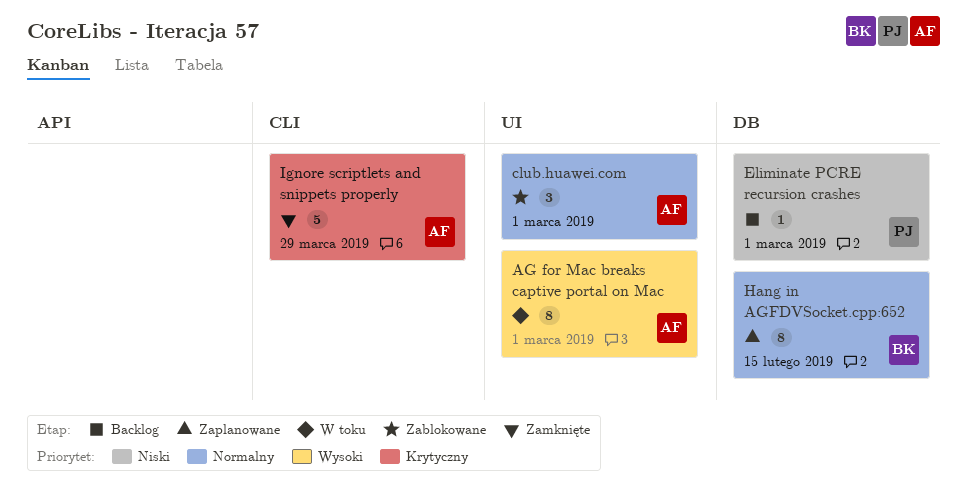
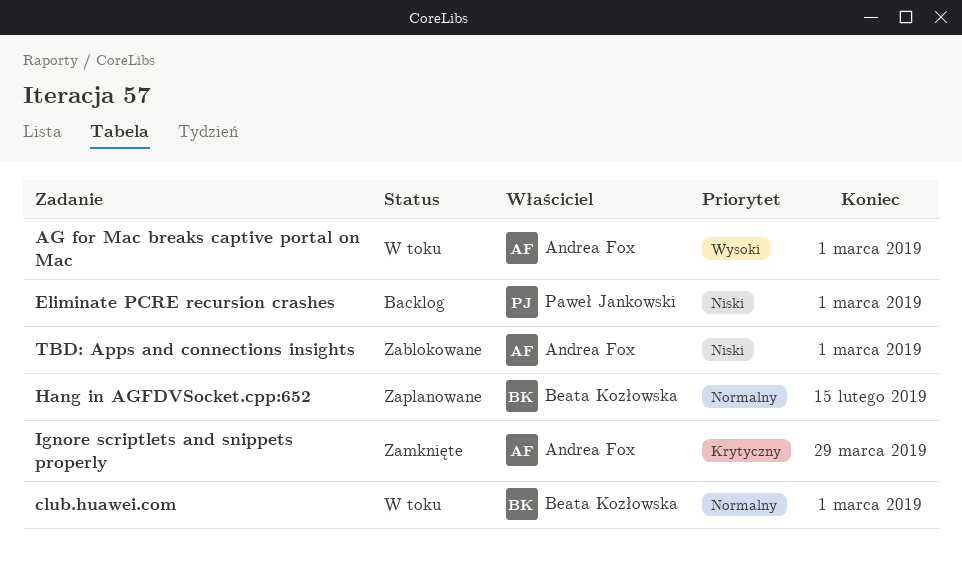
club.huawei.com, status: Zablokowane -> W toku
club.huawei.com, owner: Andrea Fox -> Beata Kozłowska
TBD: Apps and connections insights: none -> present

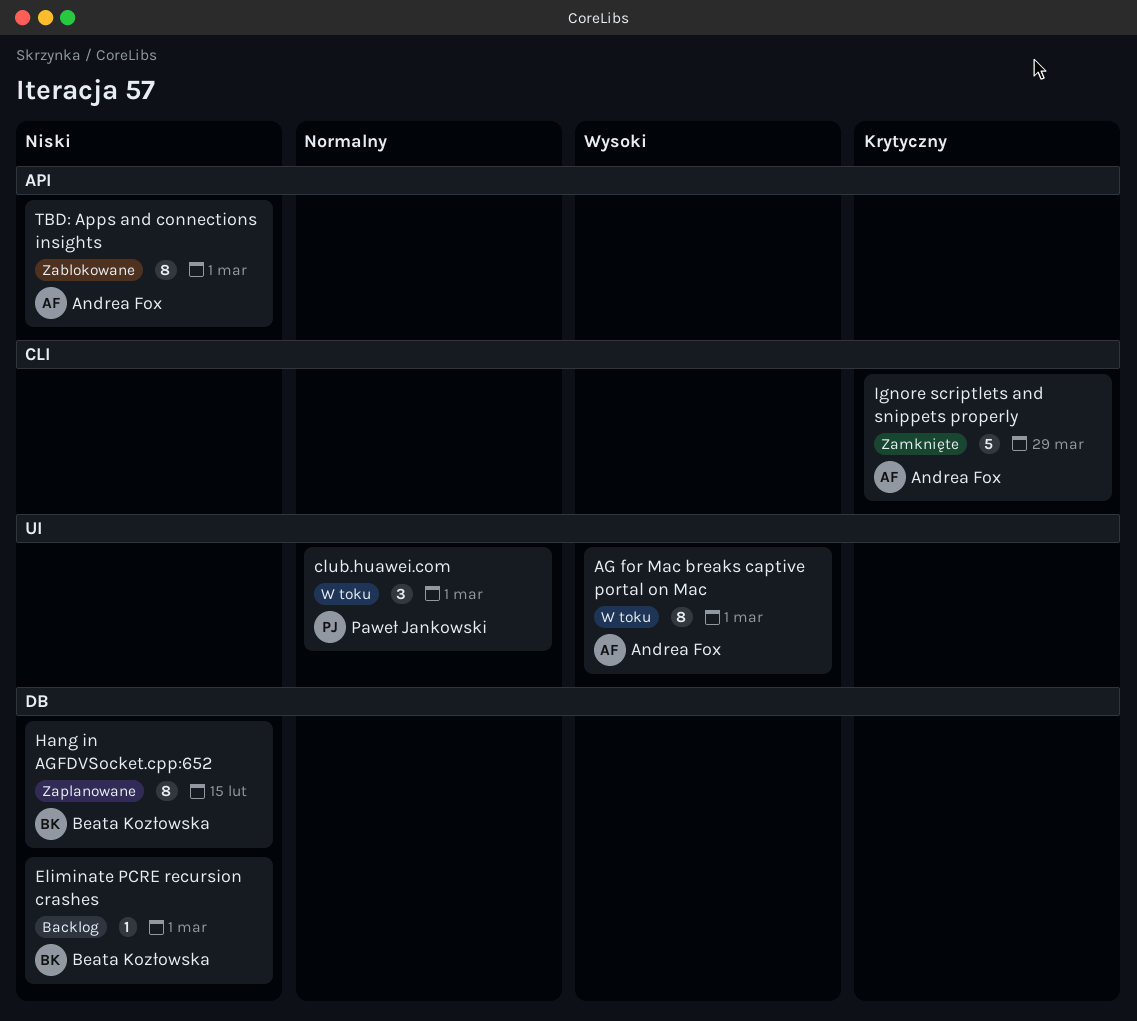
club.huawei.com, owner: Beata Kozłowska -> Paweł Jankowski
Eliminate PCRE recursion crashes, owner: Paweł Jankowski -> Beata Kozłowska
Hang in AGFDVSocket.cpp:652, priority: Normalny -> Niski

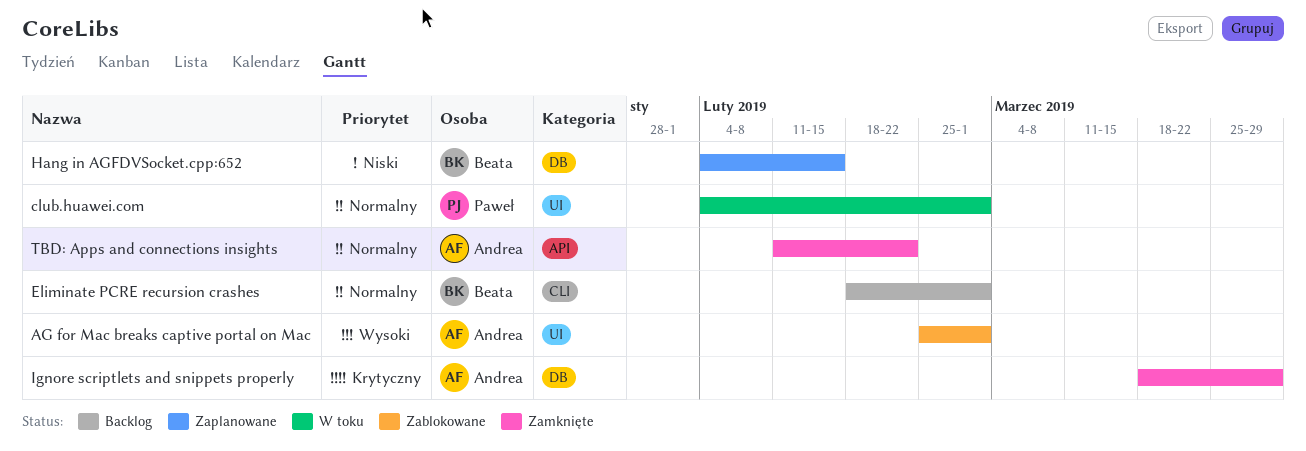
AG for Mac breaks captive portal on Mac, status: W toku -> Zablokowane
Eliminate PCRE recursion crashes, priority: Niski -> Normalny
Eliminate PCRE recursion crashes, label: DB -> CLI
Ignore scriptlets and snippets properly, label: CLI -> DB
TBD: Apps and connections insights, status: Zablokowane -> Zamknięte
TBD: Apps and connections insights, priority: Niski -> Normalny
TBD: Apps and connections insights, due: Mar 1 -> Feb 22

